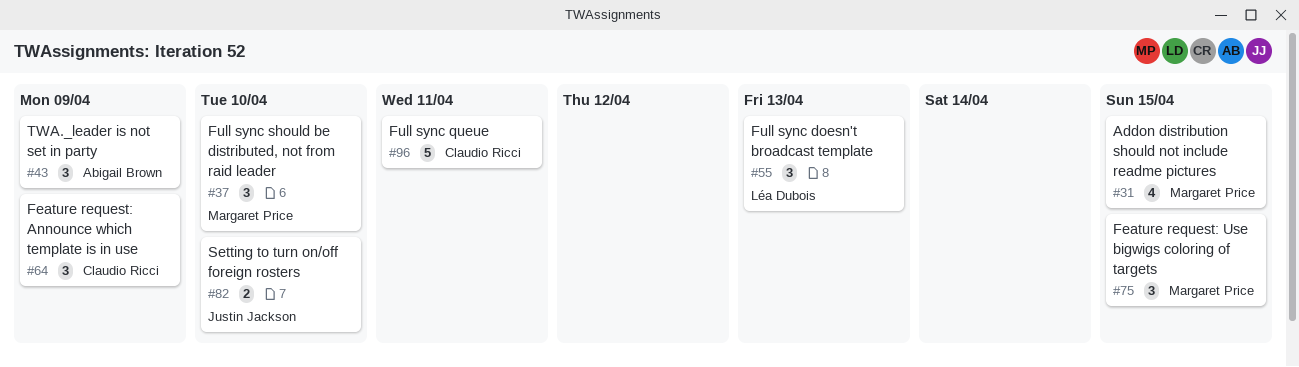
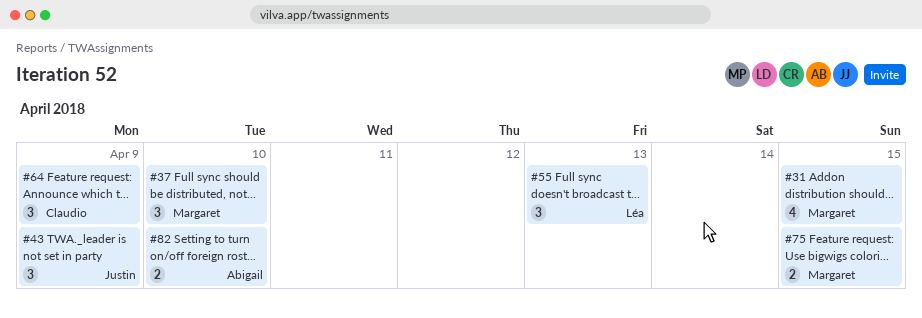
#43, owner: Abigail Brown -> Justin Jackson
#75, estimate: 3 -> 2
#82, owner: Justin Jackson -> Abigail Brown
#96: present -> none

